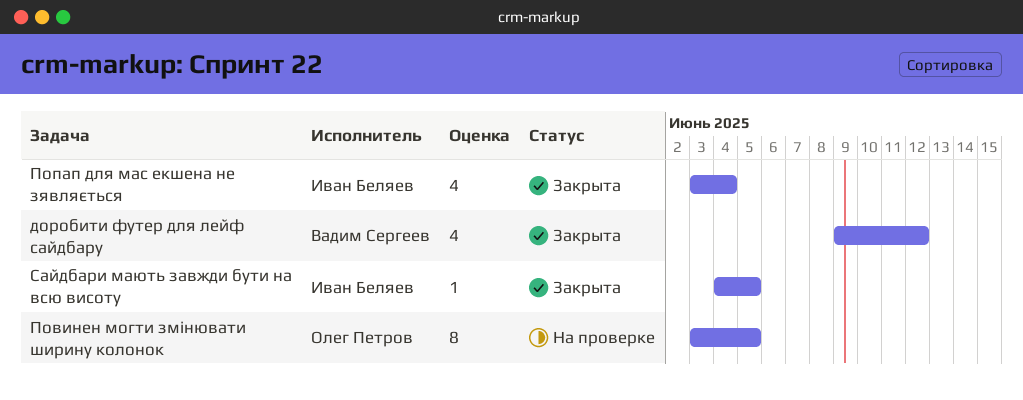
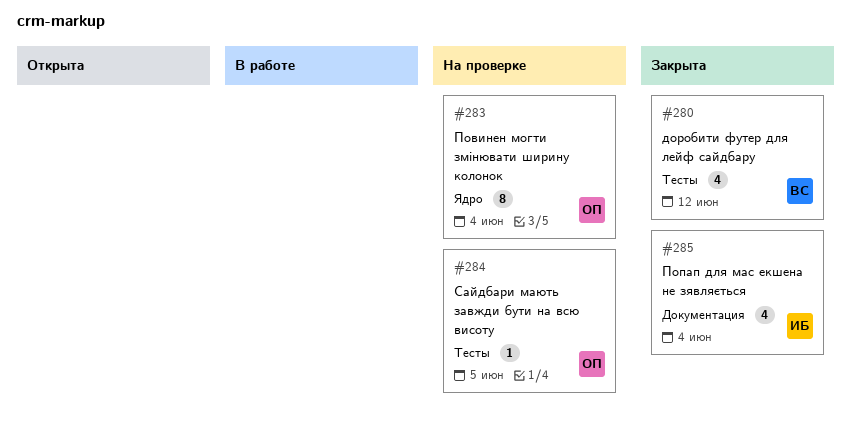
Повинен могти змінювати ширину колонок, due: Jun 5 -> Jun 4
Сайдбари мають завжди бути на всю висоту, status: Закрыта -> На проверке
Сайдбари мають завжди бути на всю висоту, owner: Иван Беляев -> Олег Петров

